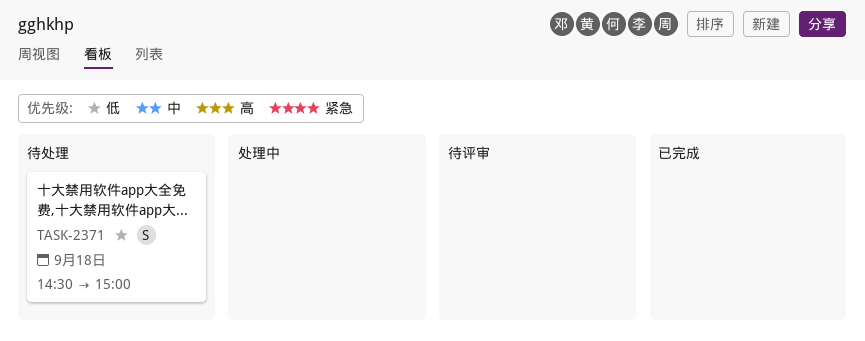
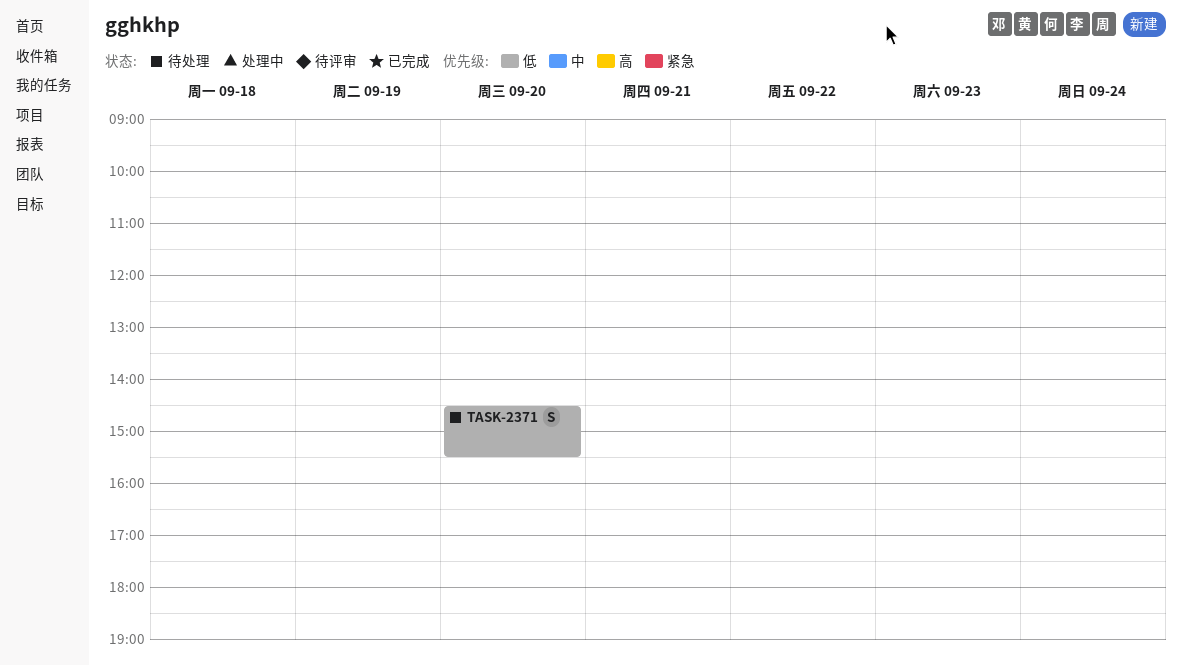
TASK-2371, day: Sep 18 -> Sep 20
TASK-2371, ends: 15:00 -> 15:30

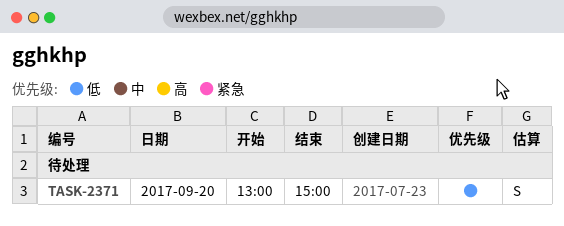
TASK-2371, begins: 14:30 -> 13:00
TASK-2371, ends: 15:30 -> 15:00

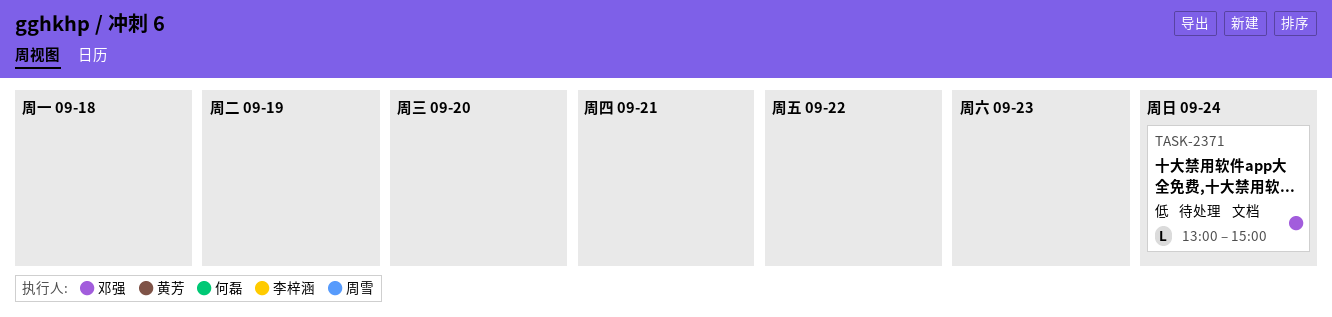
TASK-2371, estimate: S -> L
TASK-2371, day: Sep 20 -> Sep 24

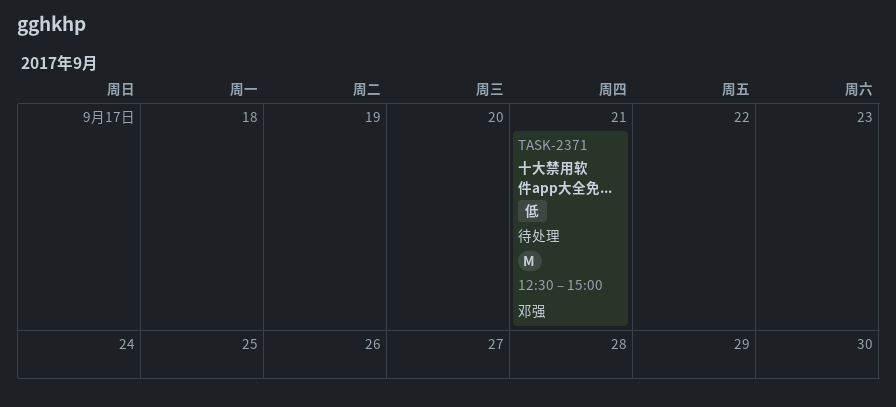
TASK-2371, estimate: L -> M
TASK-2371, day: Sep 24 -> Sep 21
TASK-2371, begins: 13:00 -> 12:30

